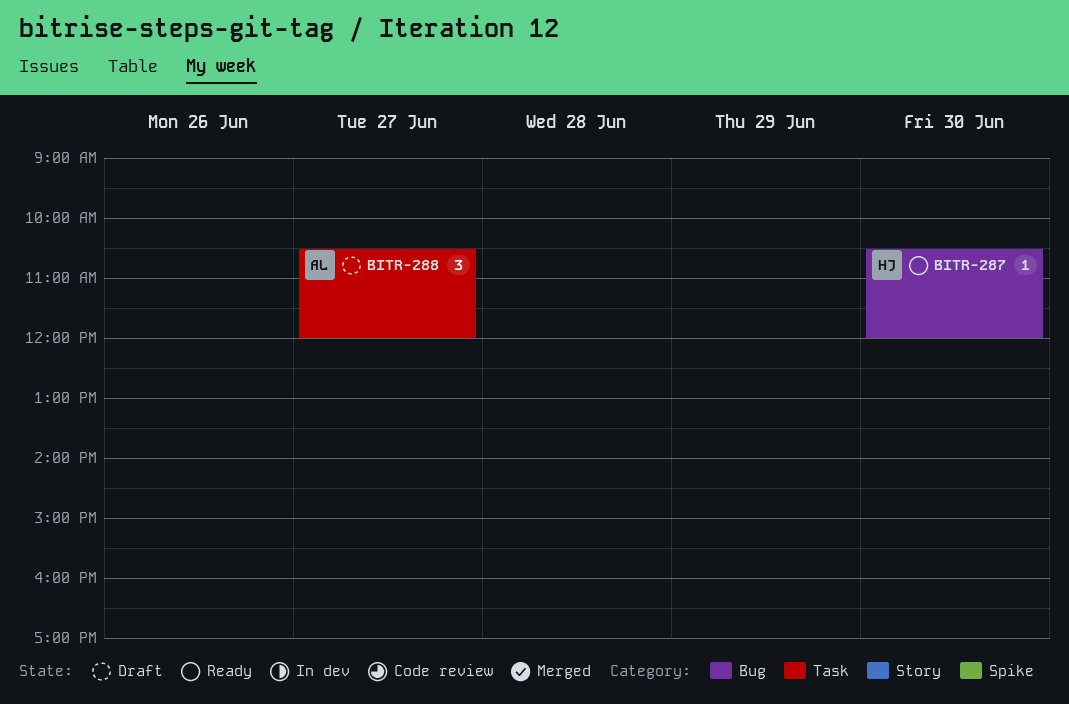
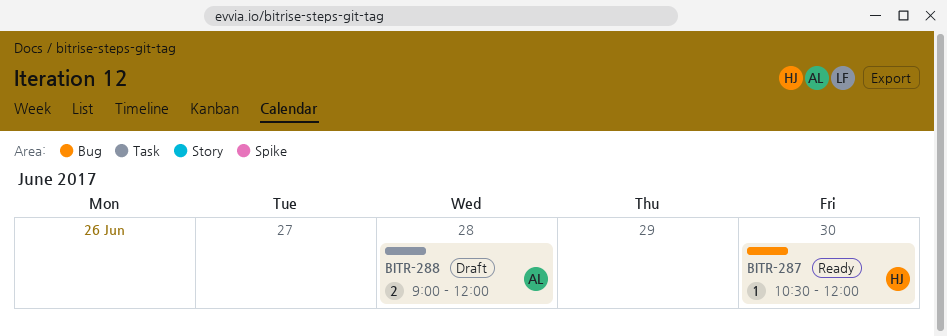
BITR-288, estimate: 3 -> 2
BITR-288, day: Jun 27 -> Jun 28
BITR-288, begins: 10:30 -> 09:00

